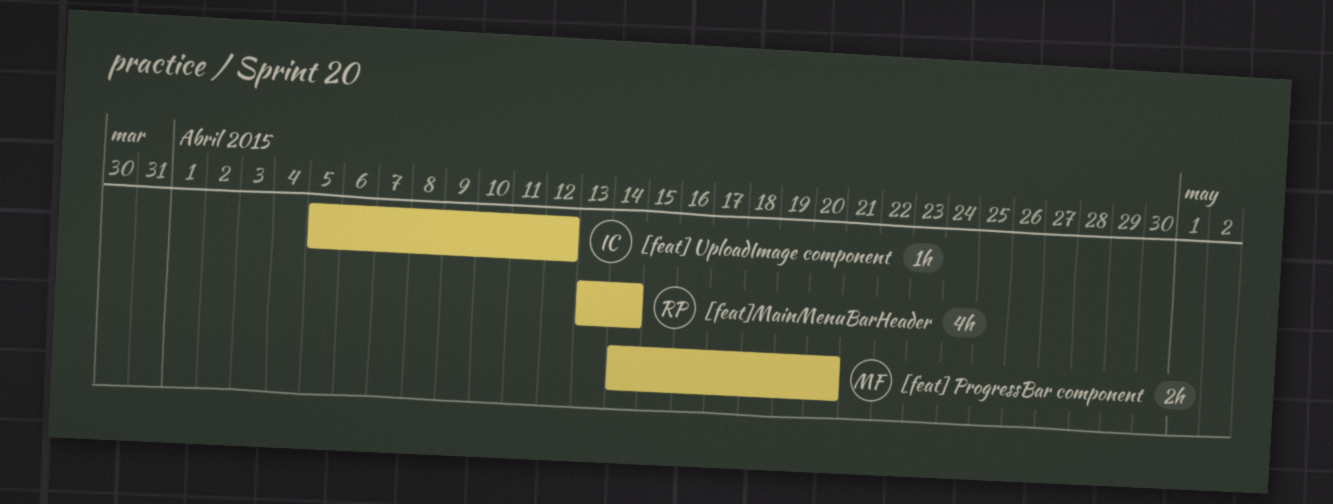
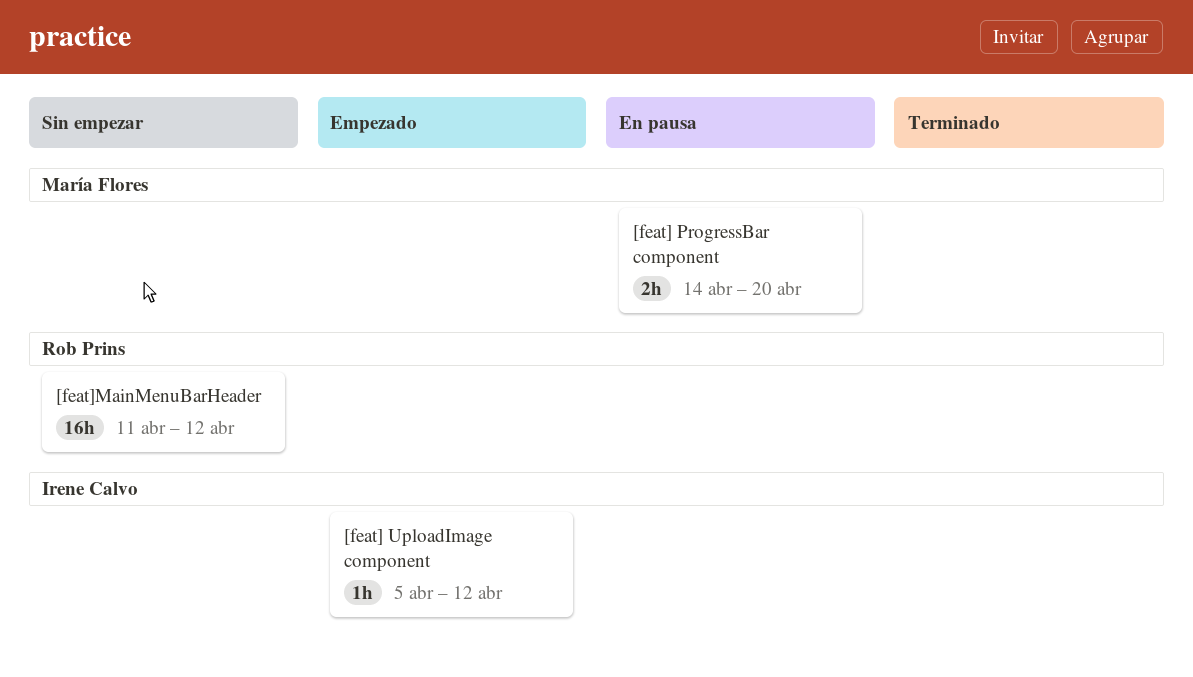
[feat]MainMenuBarHeader, estimate: 4h -> 16h
[feat]MainMenuBarHeader, start: Apr 13 -> Apr 11
[feat]MainMenuBarHeader, due: Apr 14 -> Apr 12

